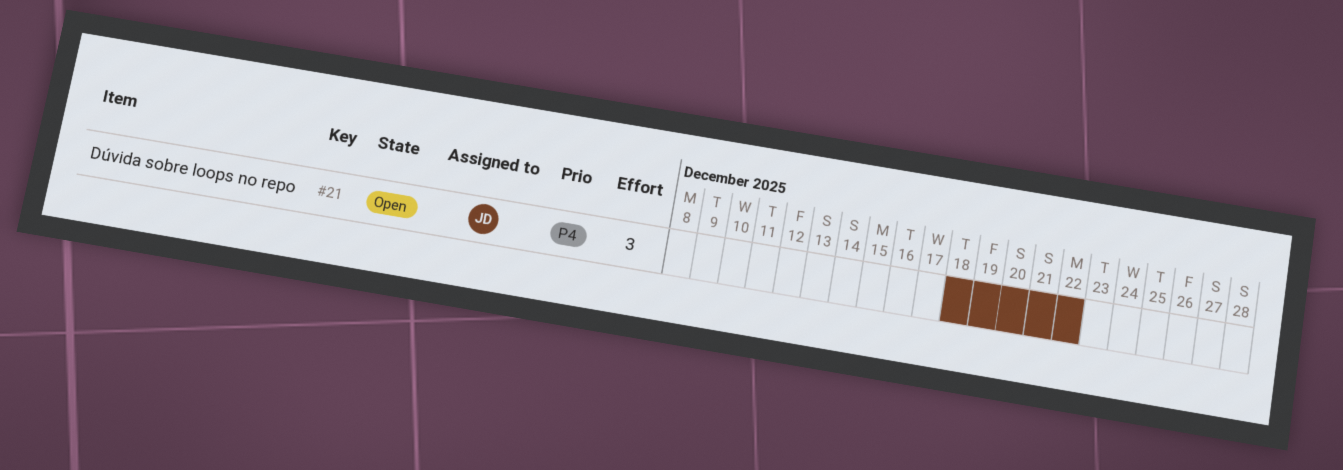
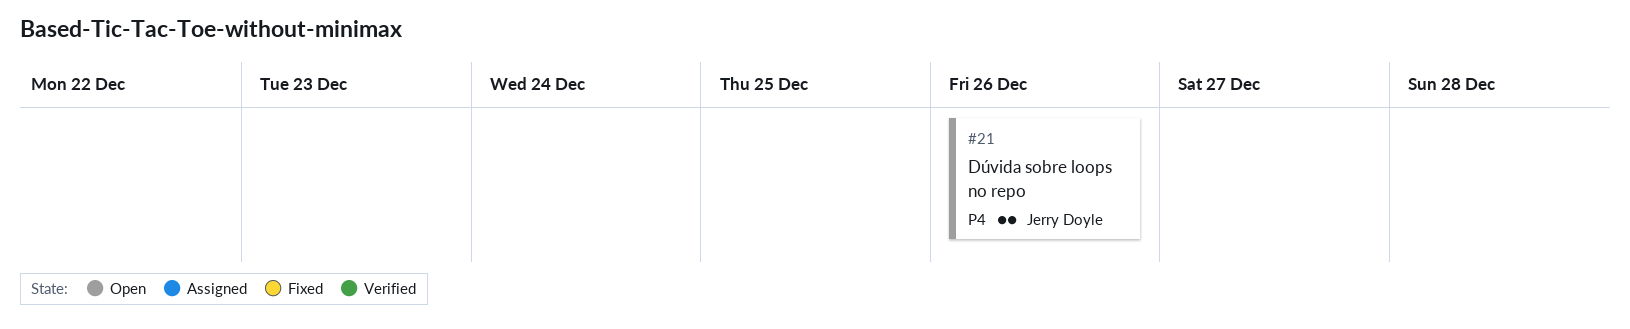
#21, estimate: 3 -> 2
#21, due: Dec 22 -> Dec 26

